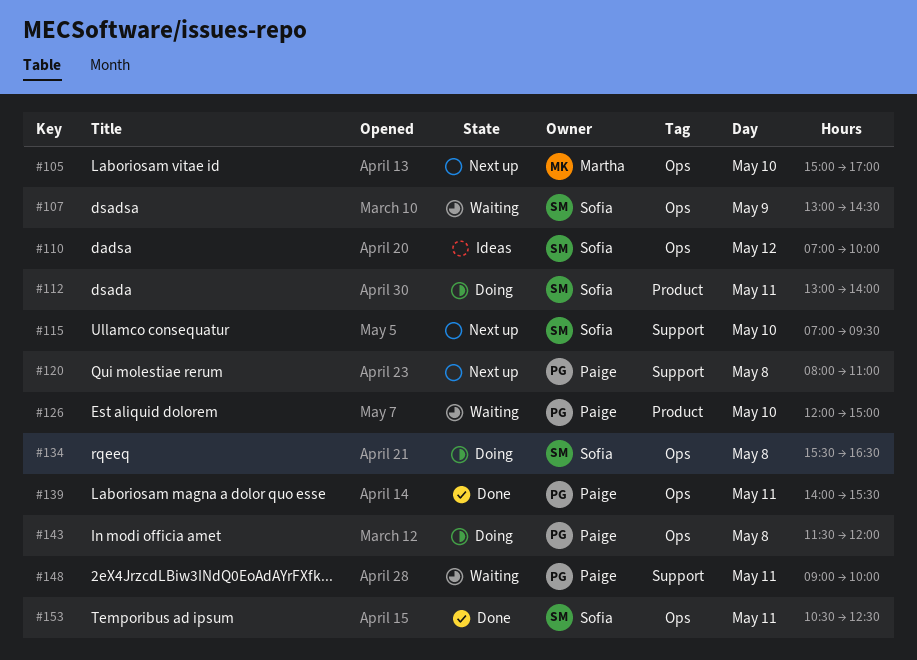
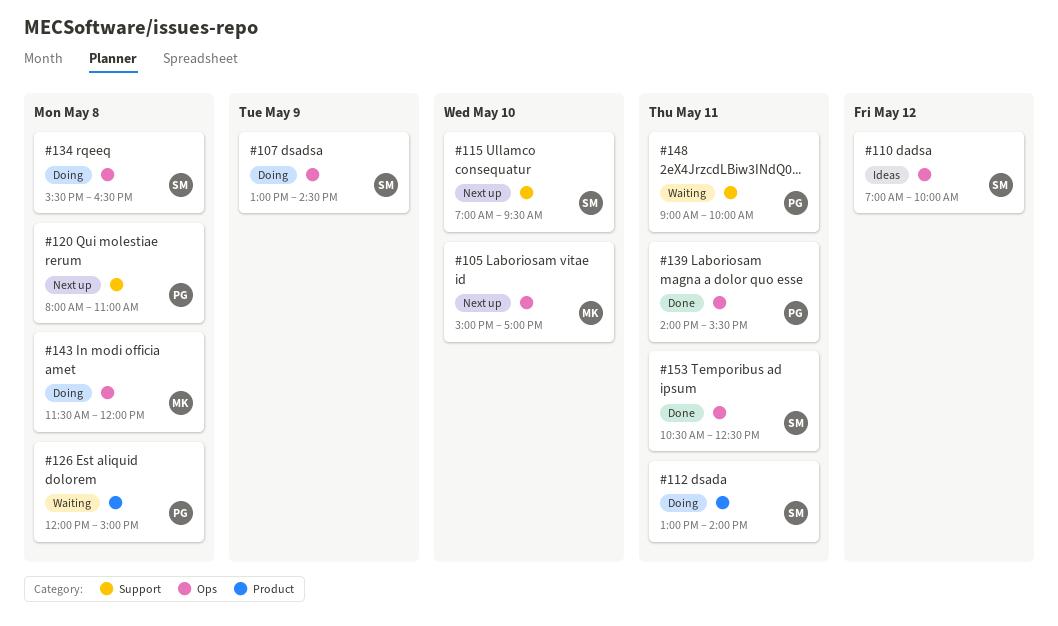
#107, status: Waiting -> Doing
#126, day: May 10 -> May 8
#143, owner: Paige -> Martha

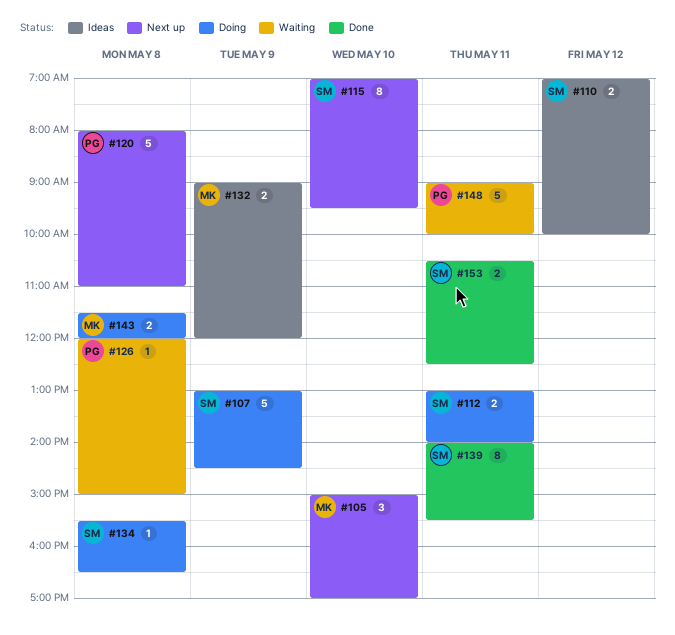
#132: none -> present
#139, owner: PG -> SM

